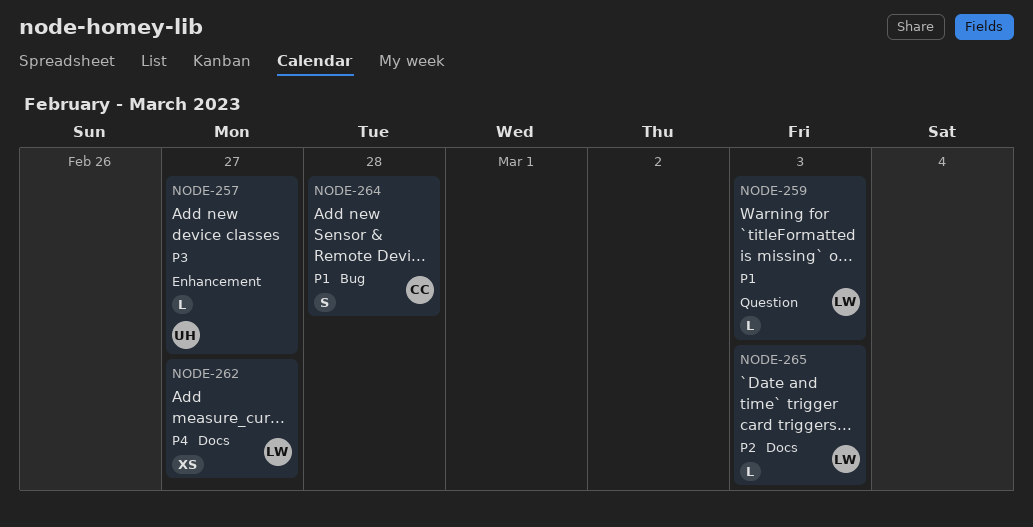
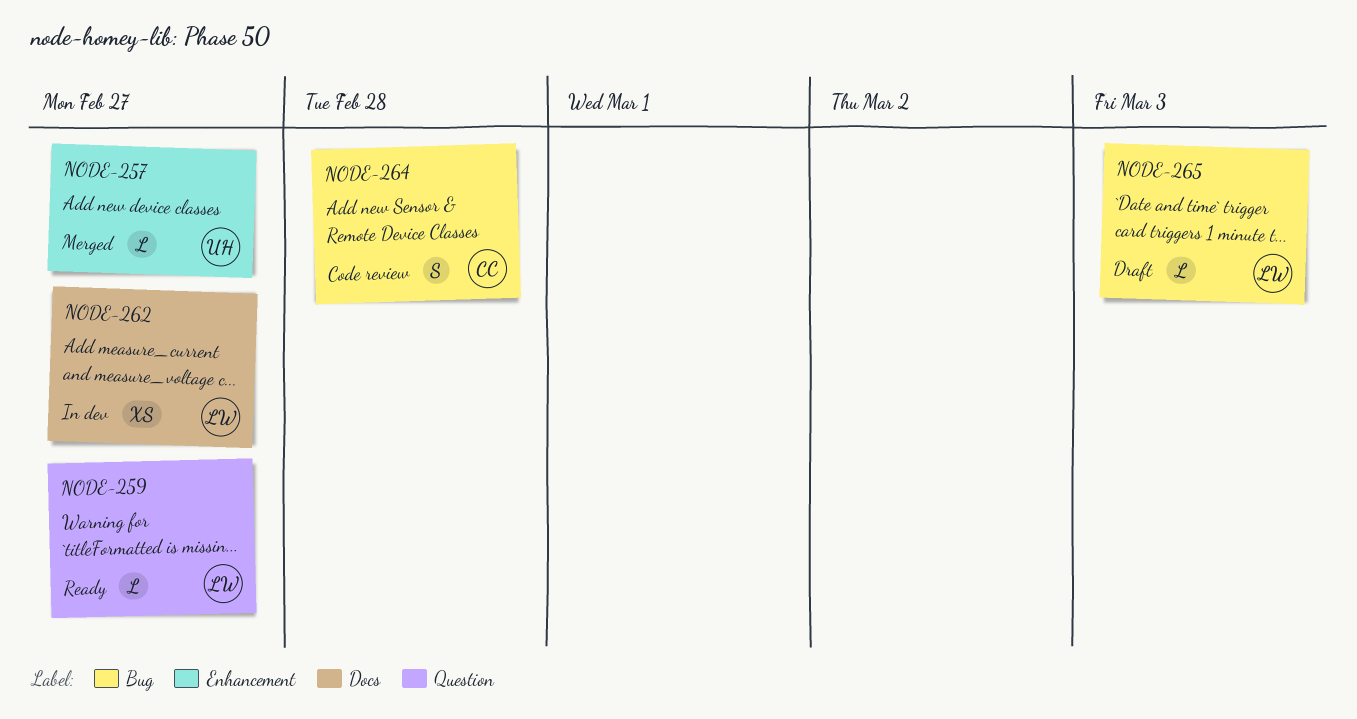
NODE-259, due: Mar 3 -> Feb 27
NODE-265, label: Docs -> Bug

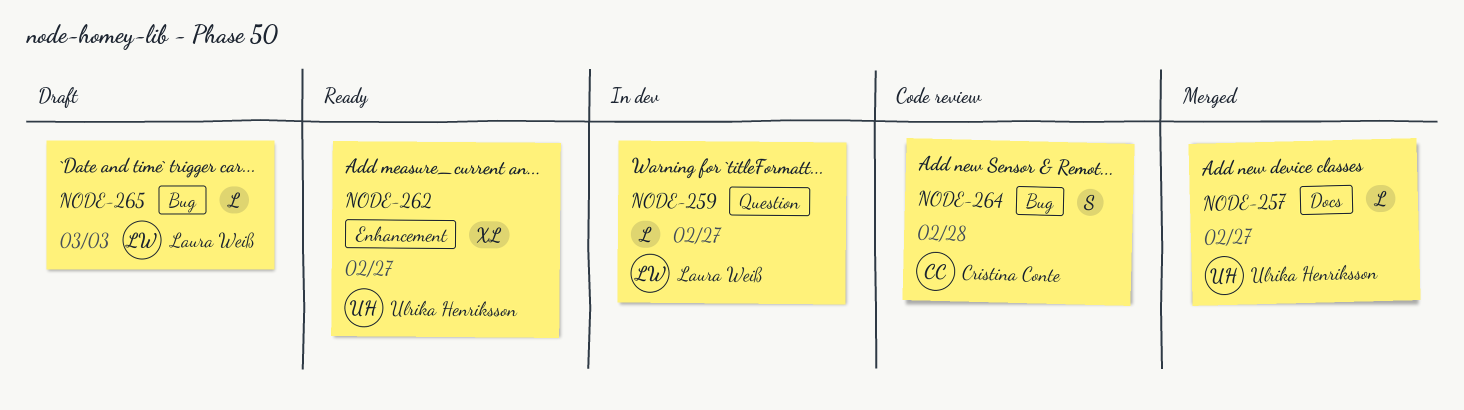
NODE-257, label: Enhancement -> Docs
NODE-259, status: Ready -> In dev
NODE-262, status: In dev -> Ready
NODE-262, owner: Laura Weiß -> Ulrika Henriksson
NODE-262, label: Docs -> Enhancement
NODE-262, estimate: XS -> XL

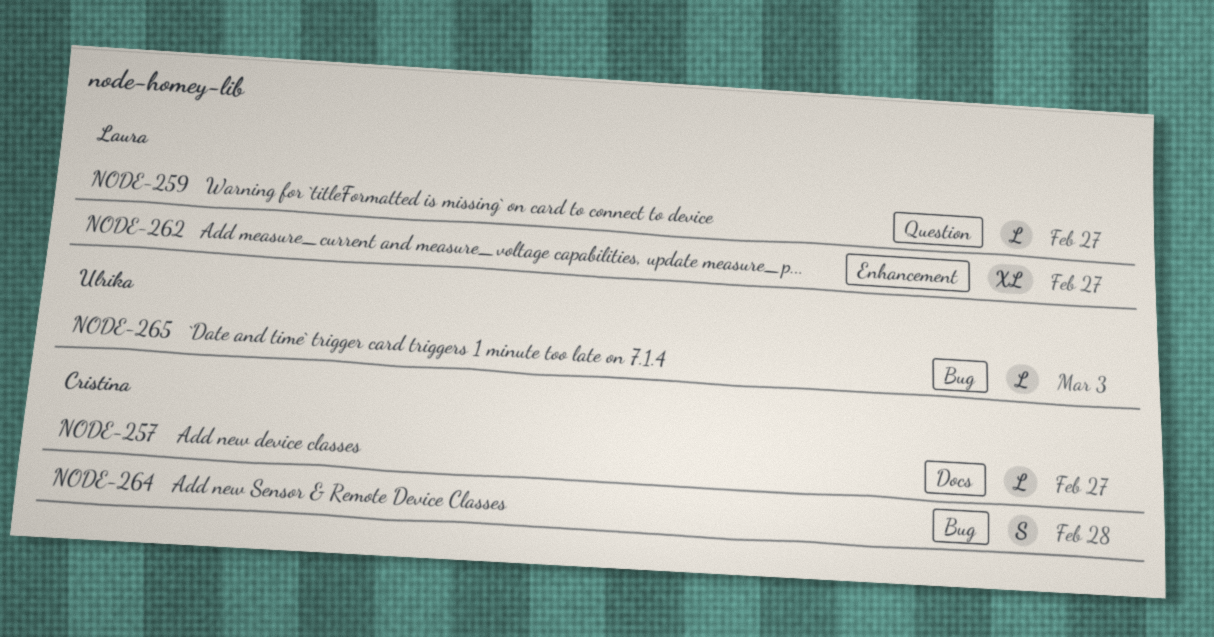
NODE-257, owner: Ulrika Henriksson -> Cristina Conte
NODE-262, owner: Ulrika Henriksson -> Laura Weiß
NODE-265, owner: Laura Weiß -> Ulrika Henriksson

